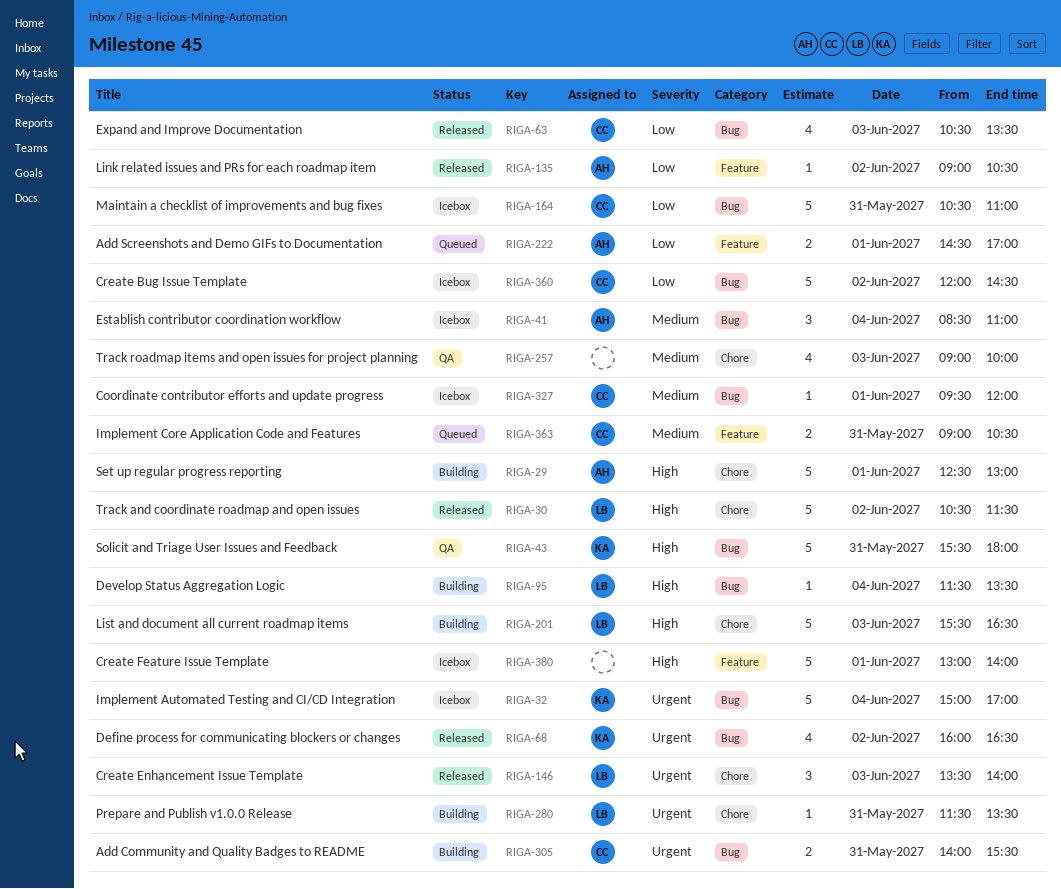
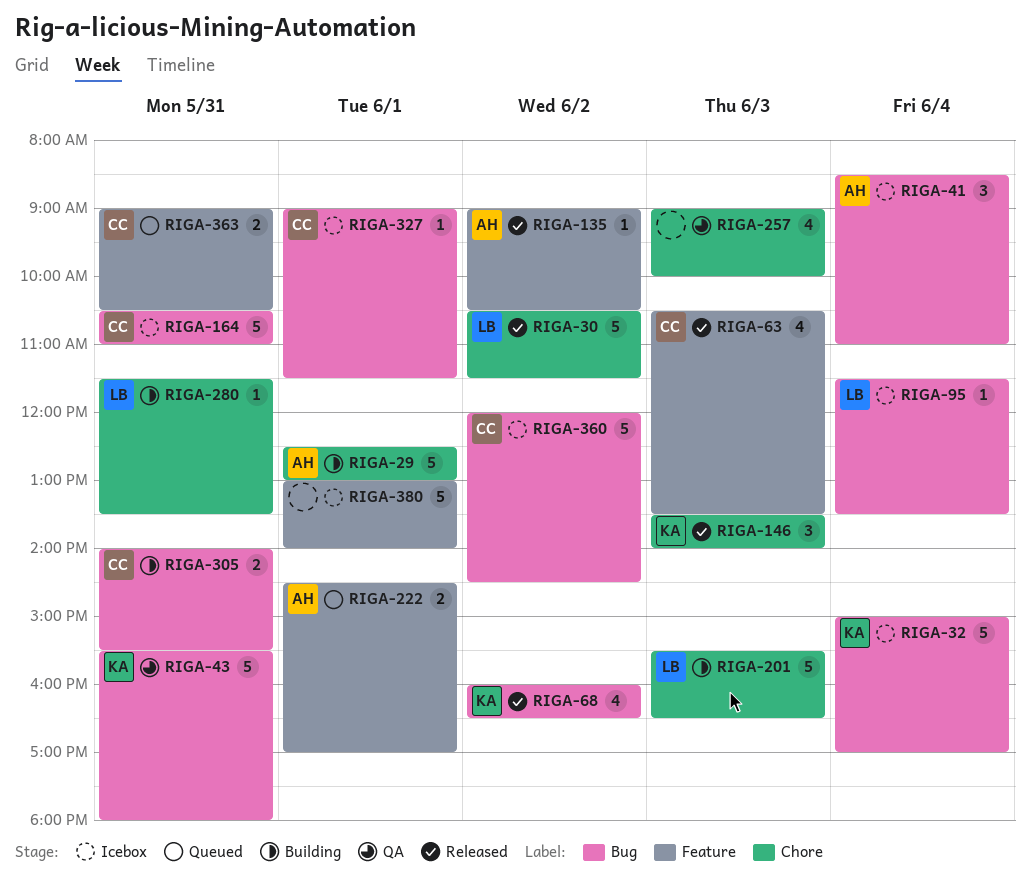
RIGA-63, label: Bug -> Feature
RIGA-95, status: Building -> Icebox
RIGA-146, owner: LB -> KA
RIGA-327, begins: 09:30 -> 09:00
RIGA-327, ends: 12:00 -> 11:30

